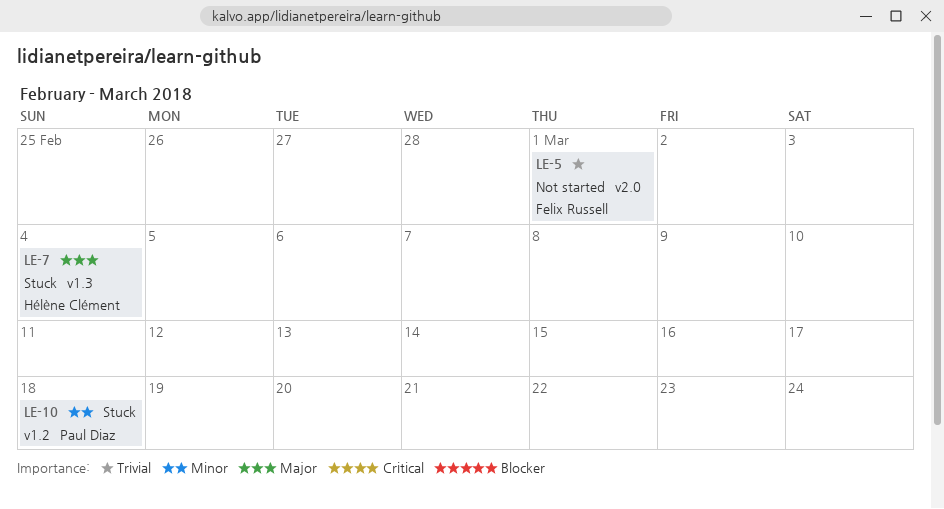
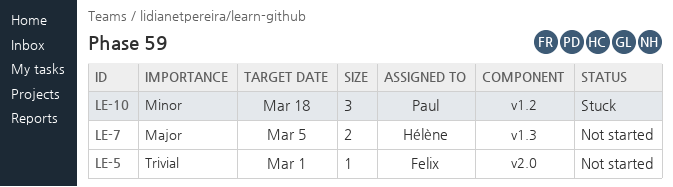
LE-7, status: Stuck -> Not started
LE-7, due: Mar 4 -> Mar 5

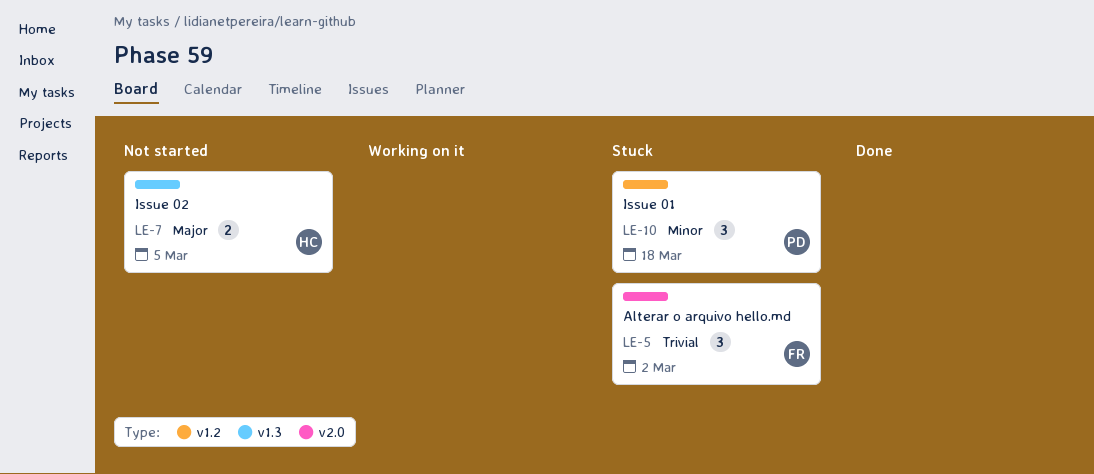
LE-5, status: Not started -> Stuck
LE-5, estimate: 1 -> 3
LE-5, due: Mar 1 -> Mar 2

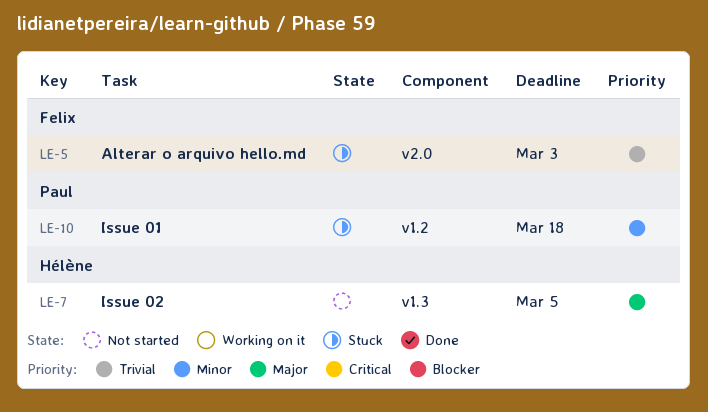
LE-5, due: Mar 2 -> Mar 3

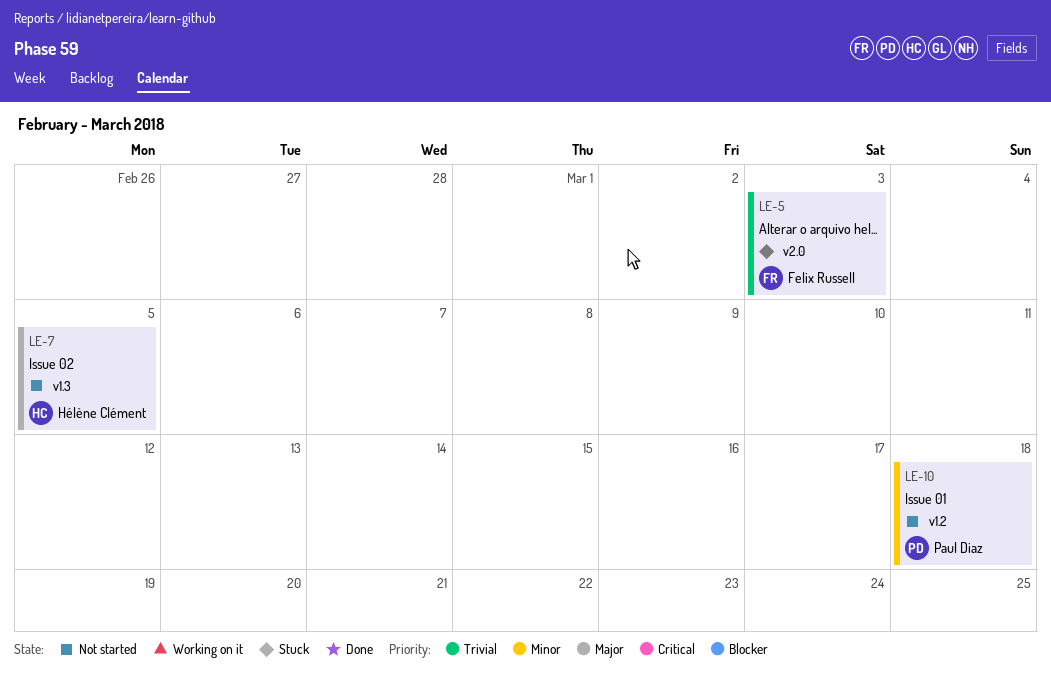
LE-10, status: Stuck -> Not started

